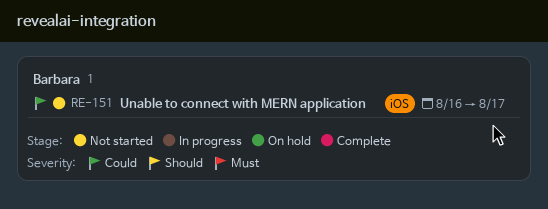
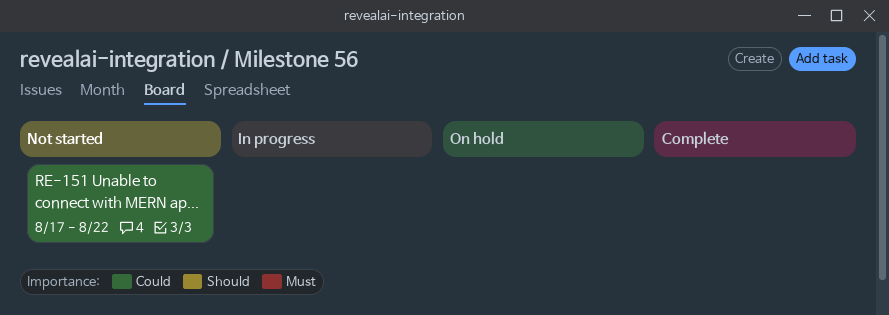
RE-151, start: Aug 16 -> Aug 17
RE-151, due: Aug 17 -> Aug 22

